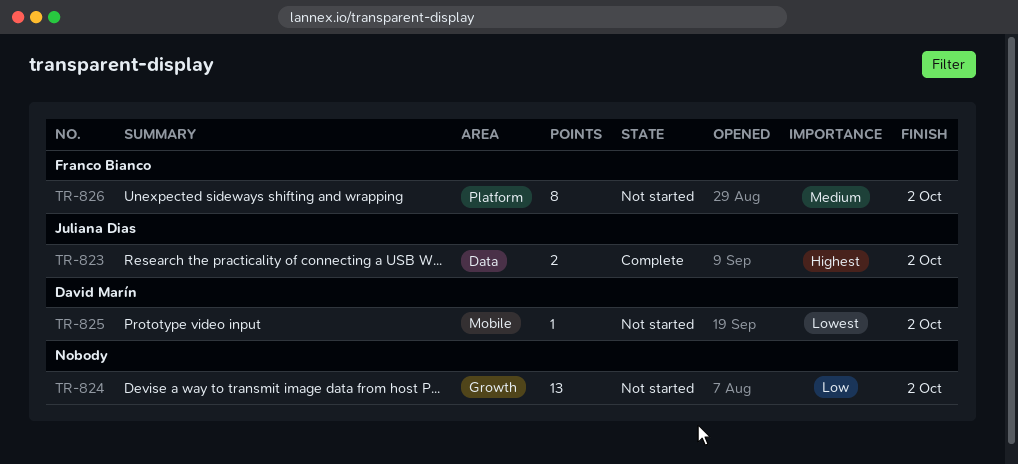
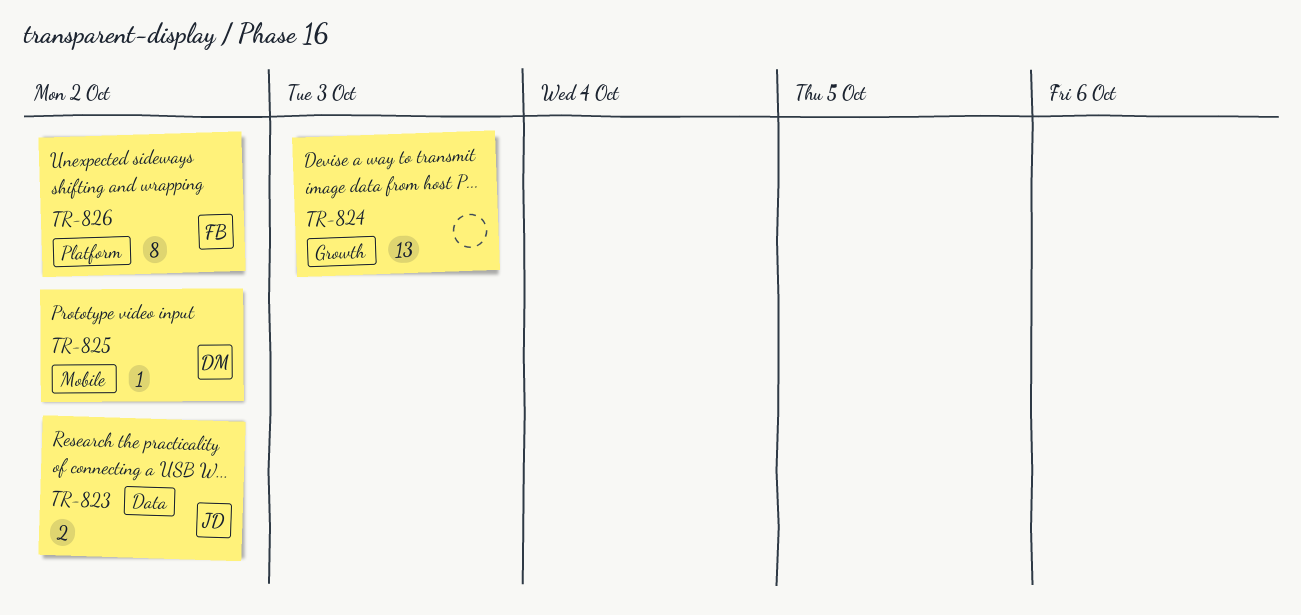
TR-824, due: Oct 2 -> Oct 3

